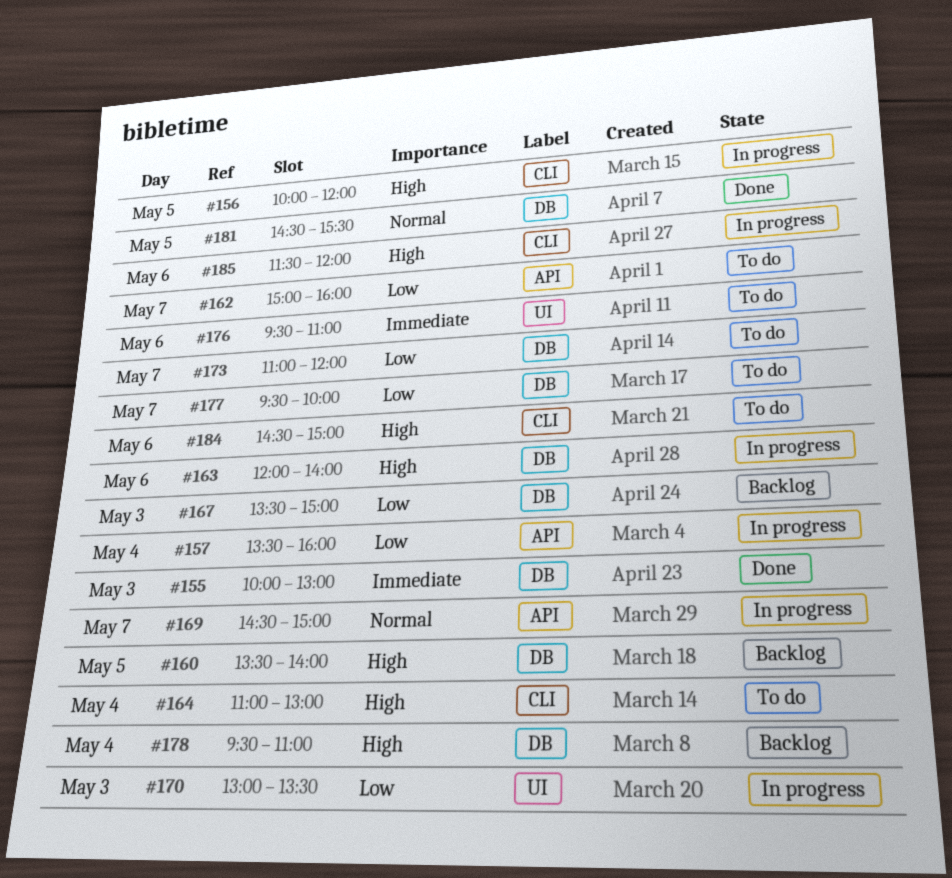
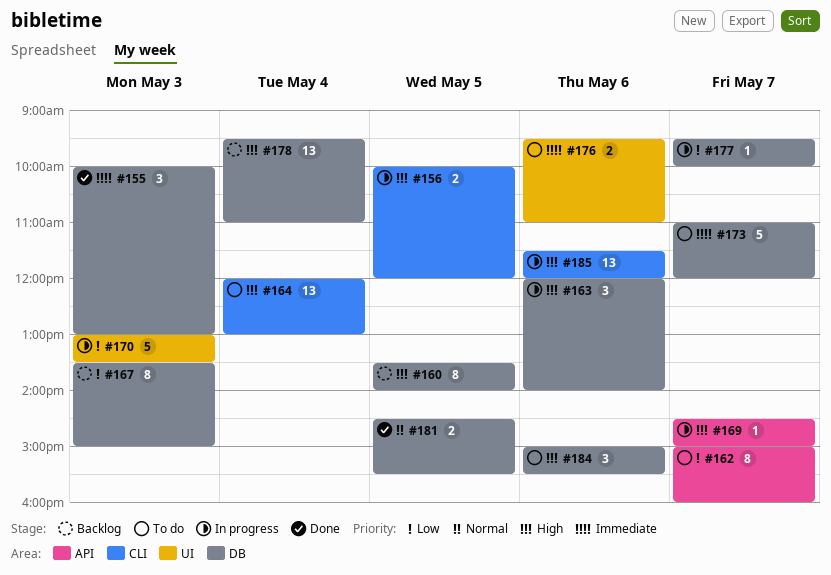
#157: present -> none
#164, begins: 11:00 -> 12:00
#169, priority: Normal -> High
#173, priority: Low -> Immediate
#177, status: To do -> In progress
#184, label: CLI -> DB
#184, begins: 14:30 -> 15:00
#184, ends: 15:00 -> 15:30

